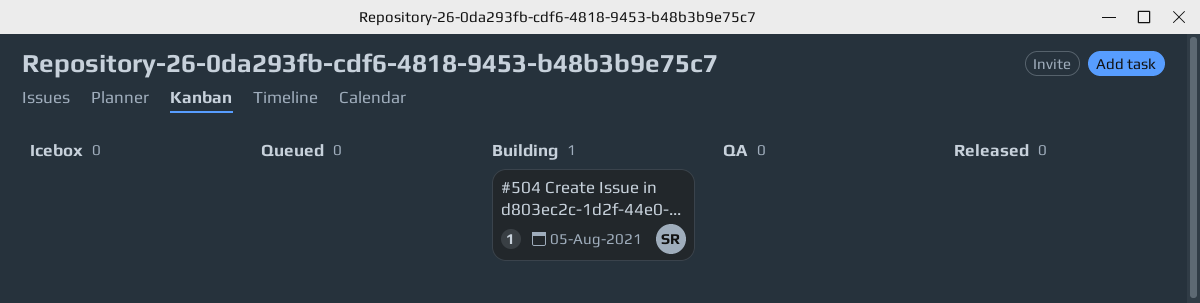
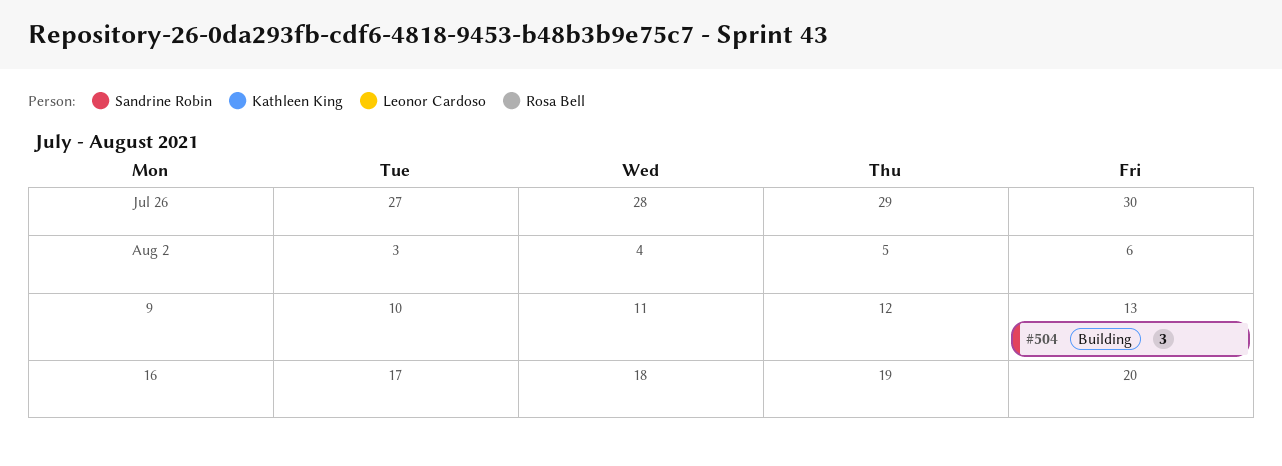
#504, estimate: 1 -> 3
#504, due: Aug 5 -> Aug 13

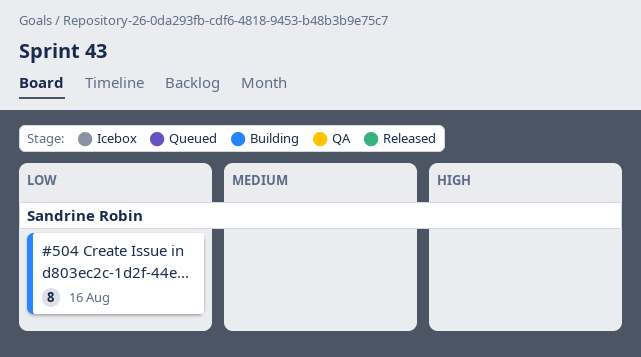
#504, estimate: 3 -> 8
#504, due: Aug 13 -> Aug 16

